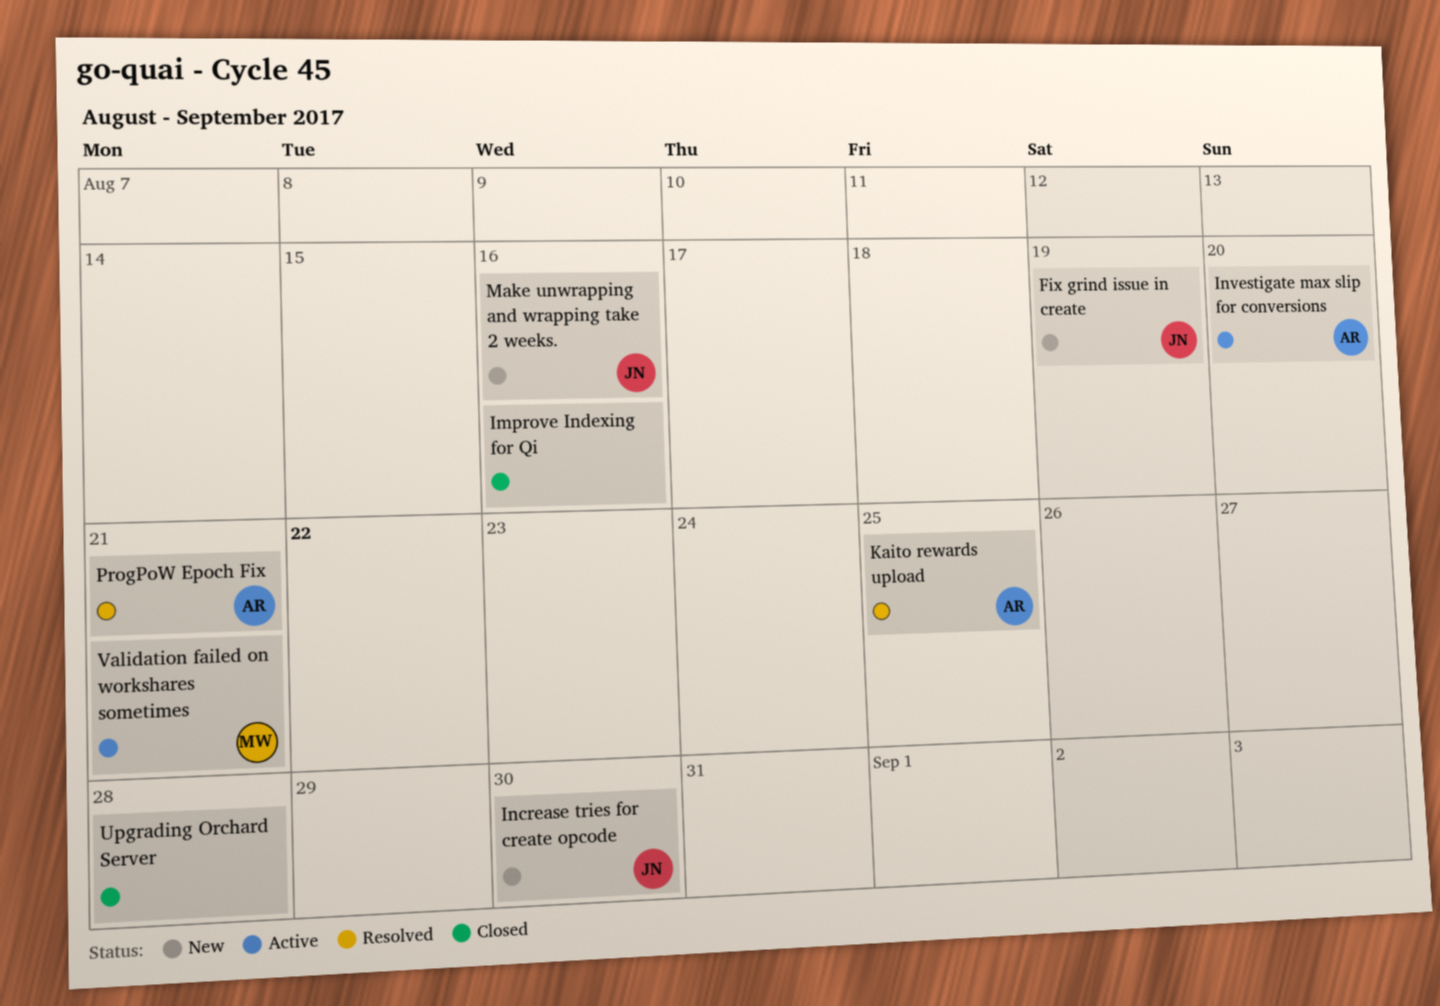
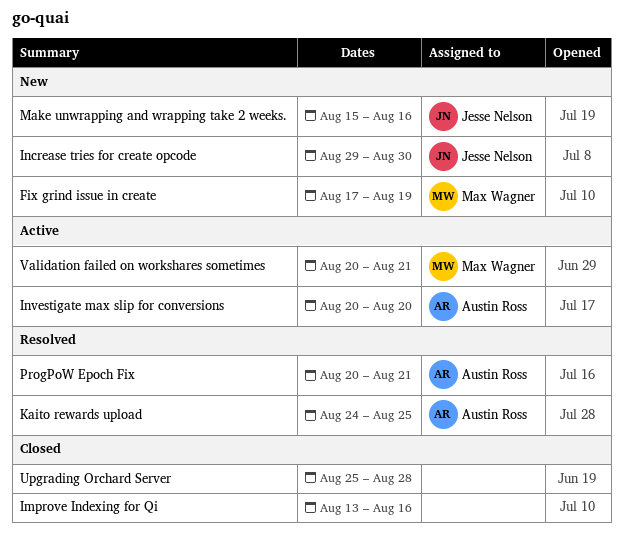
Fix grind issue in create, owner: Jesse Nelson -> Max Wagner

